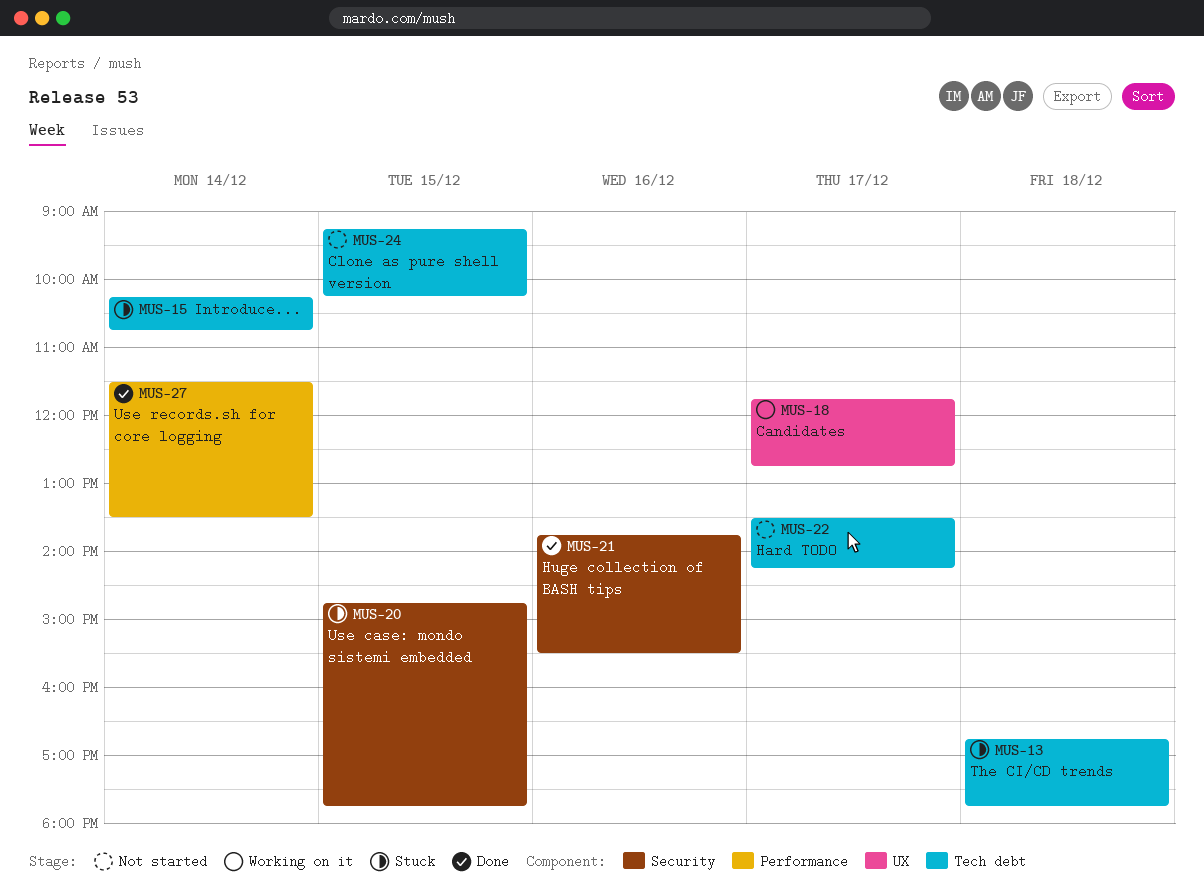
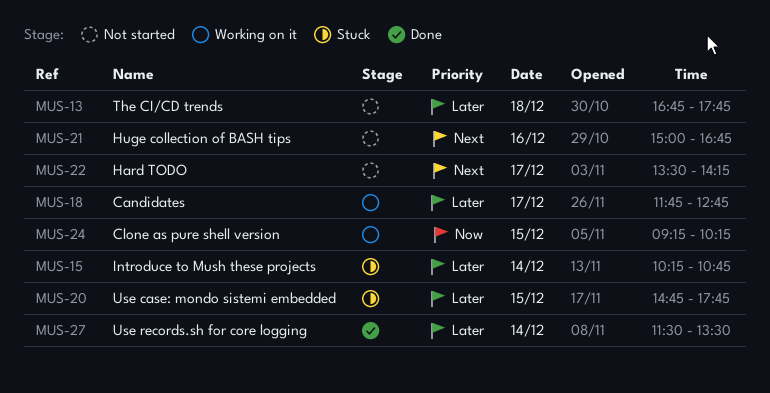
MUS-13, status: Stuck -> Not started
MUS-21, status: Done -> Not started
MUS-21, begins: 13:45 -> 15:00
MUS-21, ends: 15:30 -> 16:45
MUS-24, status: Not started -> Working on it

